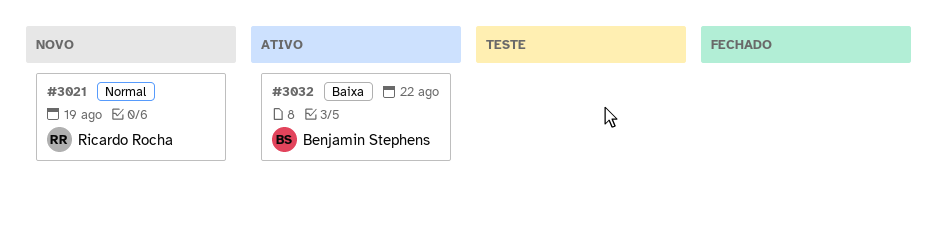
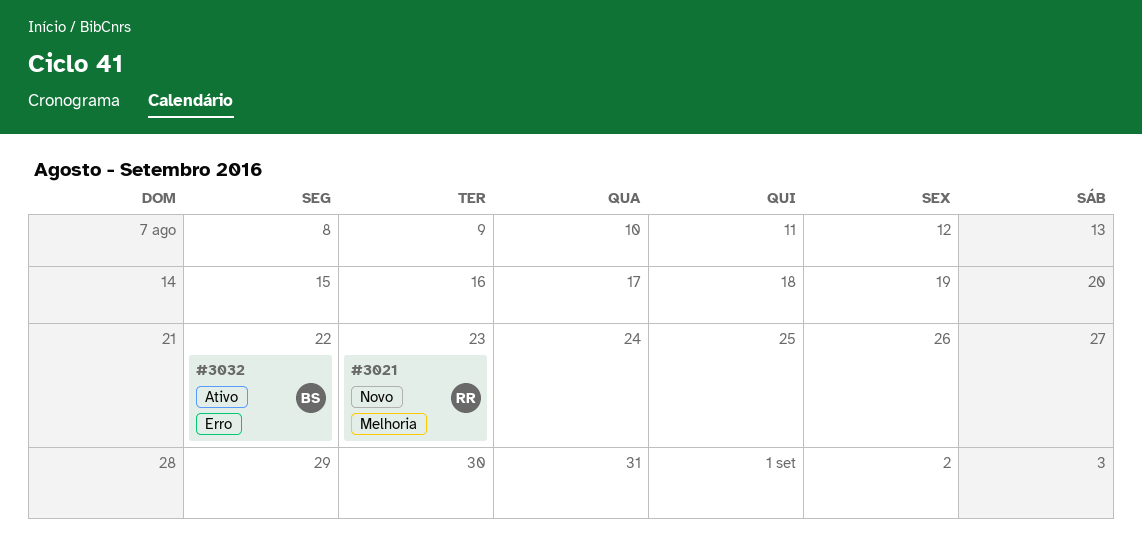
#3021, due: Aug 19 -> Aug 23

